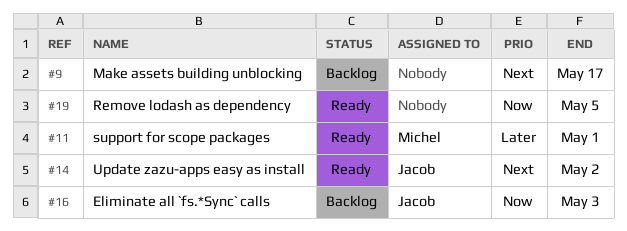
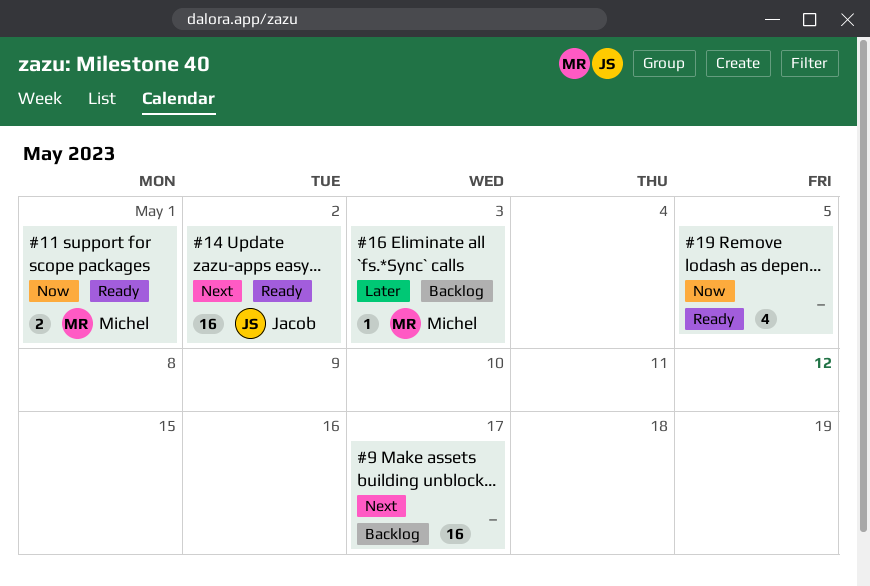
#11, priority: Later -> Now
#16, owner: Jacob -> Michel
#16, priority: Now -> Later

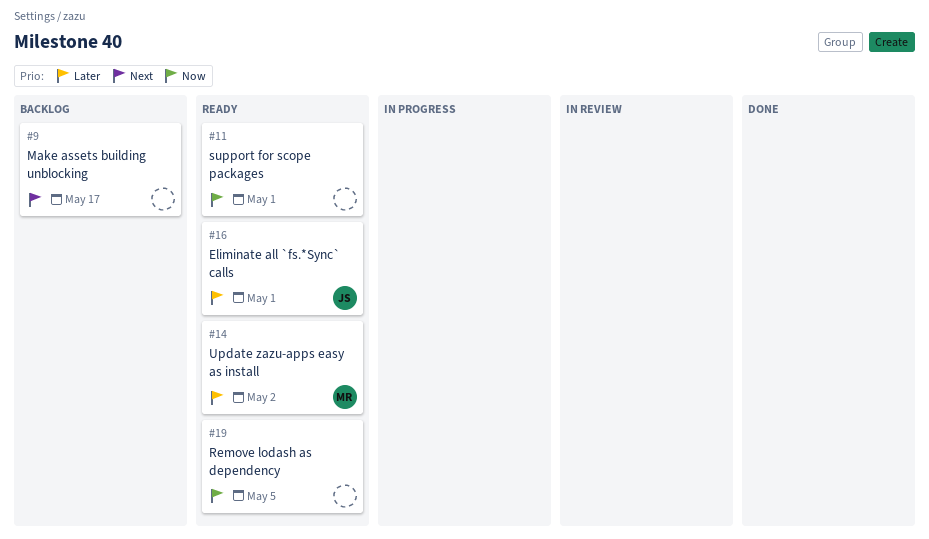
#11, owner: Michel -> none
#14, owner: Jacob -> Michel
#14, priority: Next -> Later
#16, status: Backlog -> Ready
#16, owner: Michel -> Jacob
#16, due: May 3 -> May 1

